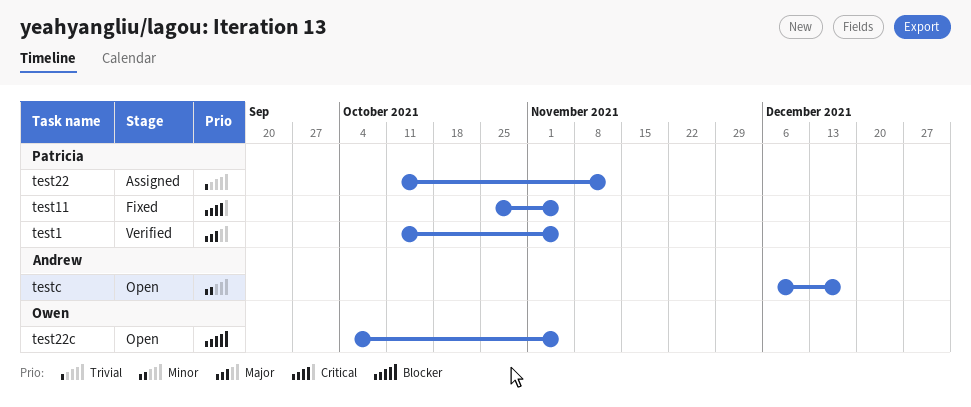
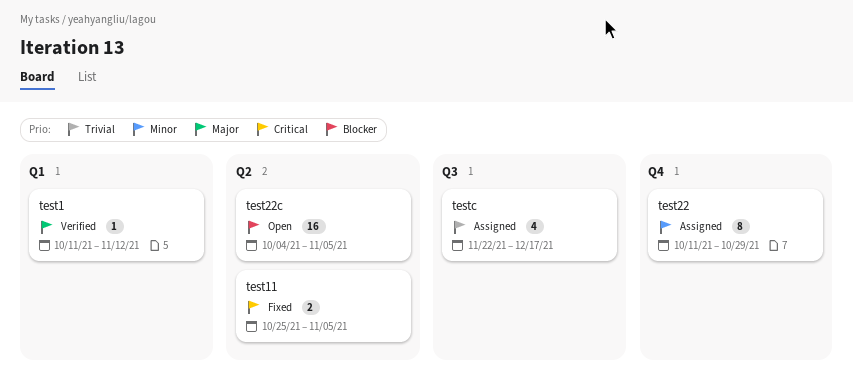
test1, due: Nov 5 -> Nov 12
test22, priority: Trivial -> Minor
test22, due: Nov 12 -> Oct 29
testc, status: Open -> Assigned
testc, priority: Minor -> Trivial
testc, start: Dec 6 -> Nov 22

